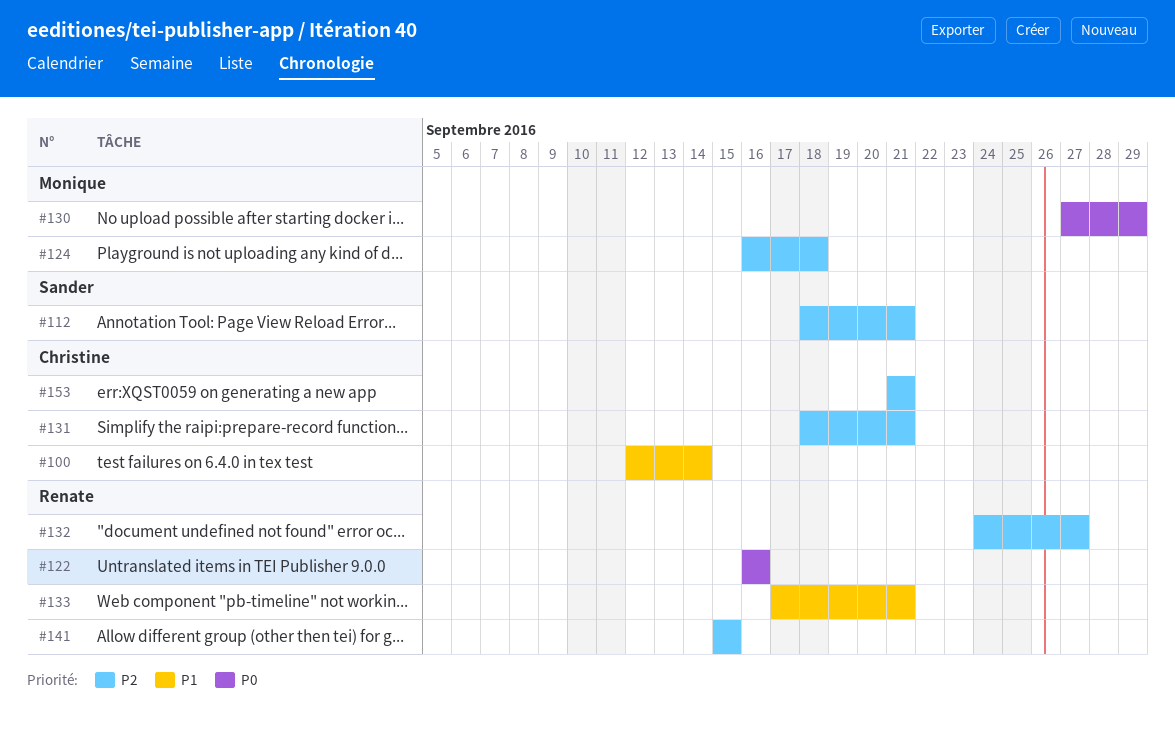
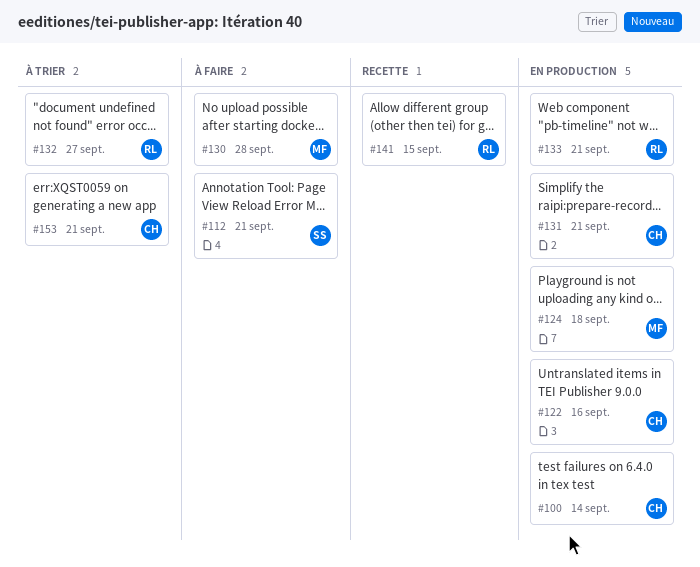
#122, owner: Renate -> Christine
#130, due: Sep 29 -> Sep 28

